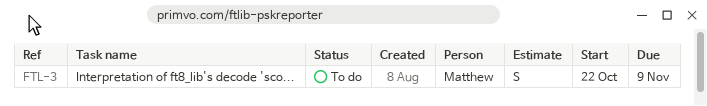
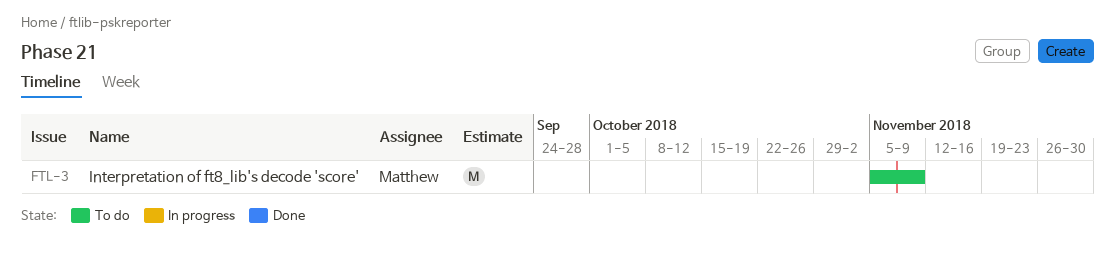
FTL-3, estimate: S -> M
FTL-3, start: Oct 22 -> Nov 5

